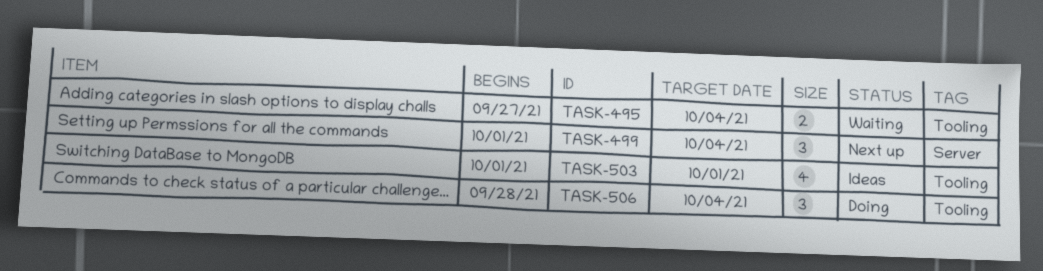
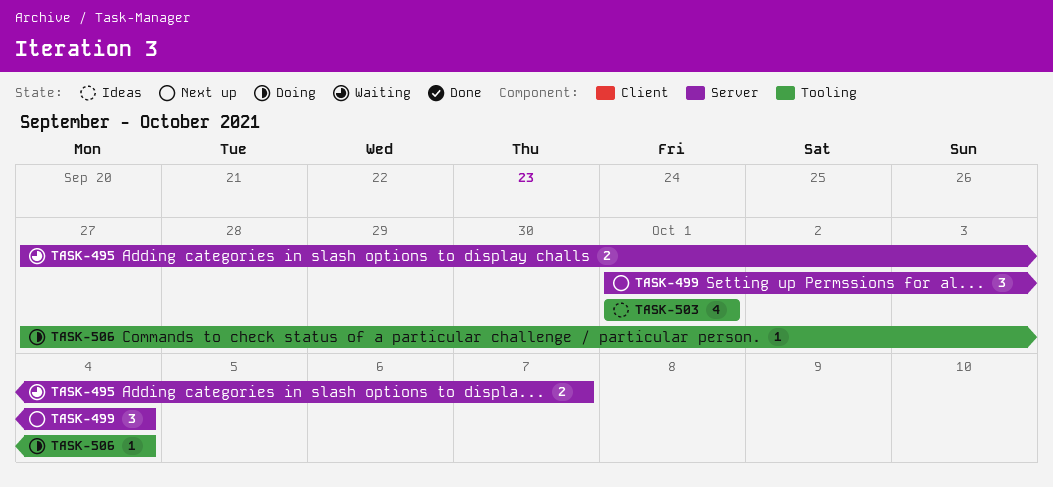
TASK-495, label: Tooling -> Server
TASK-495, due: Oct 4 -> Oct 7
TASK-506, estimate: 3 -> 1
TASK-506, start: Sep 28 -> Sep 27

